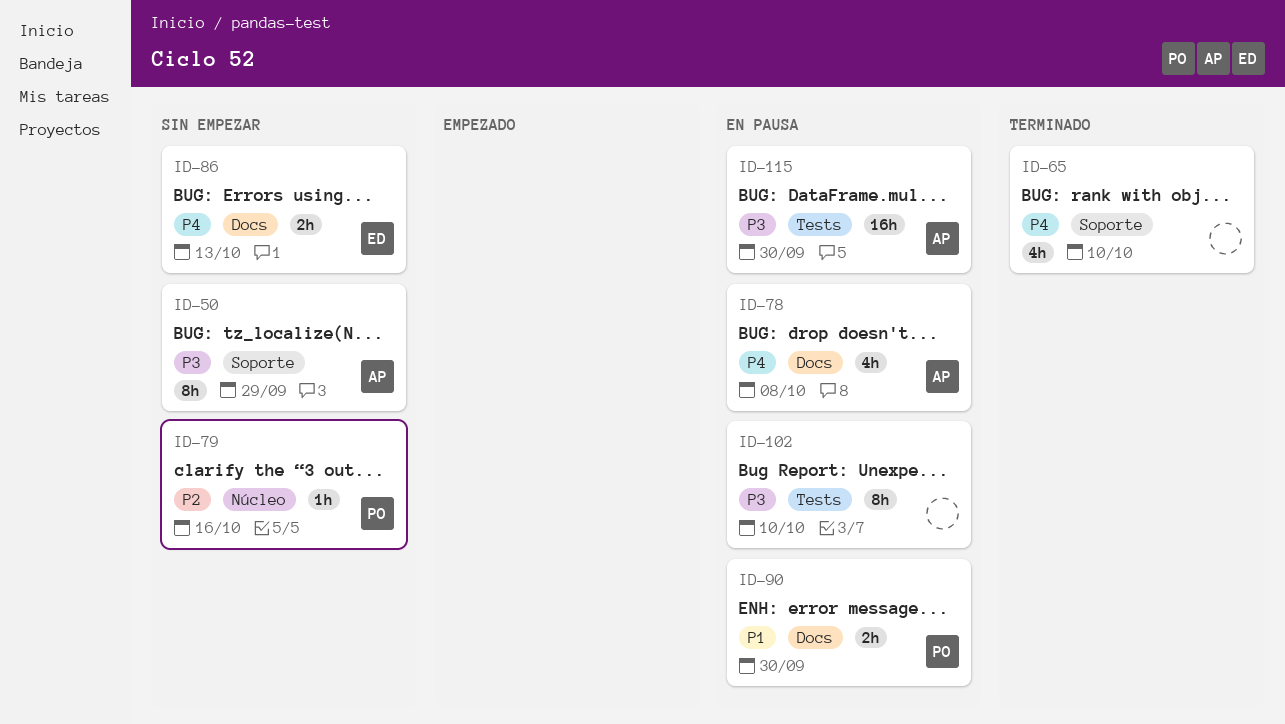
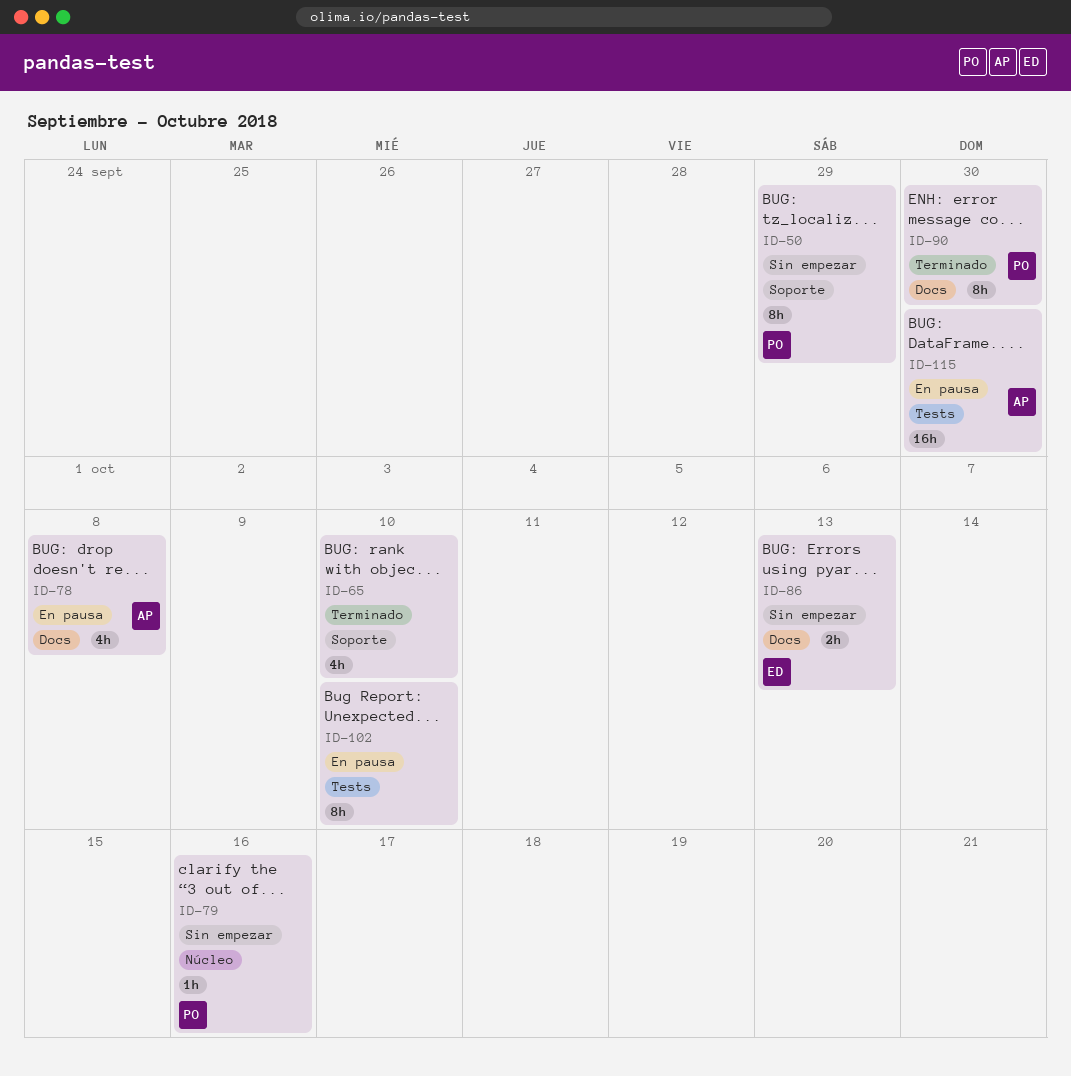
ID-50, owner: AP -> PO
ID-90, status: En pausa -> Terminado
ID-90, estimate: 2h -> 8h

